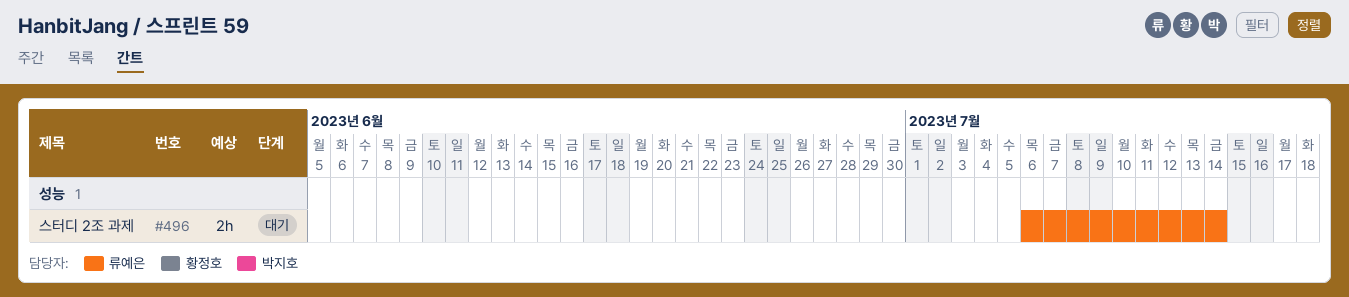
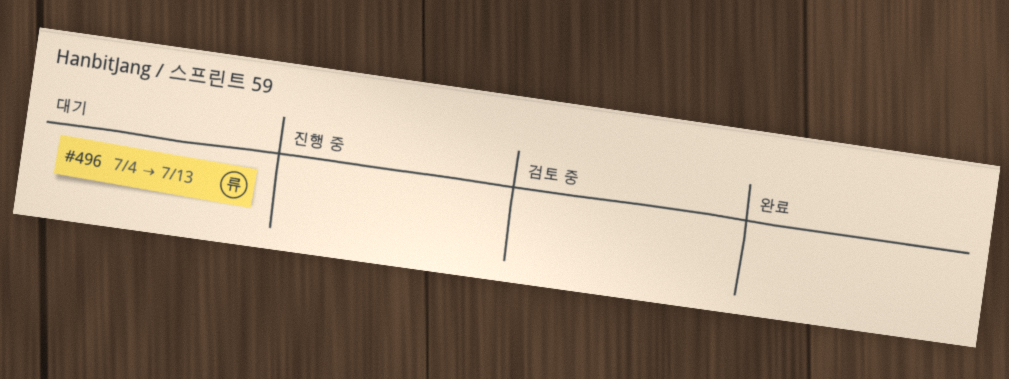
#496, start: Jul 6 -> Jul 4
#496, due: Jul 14 -> Jul 13

